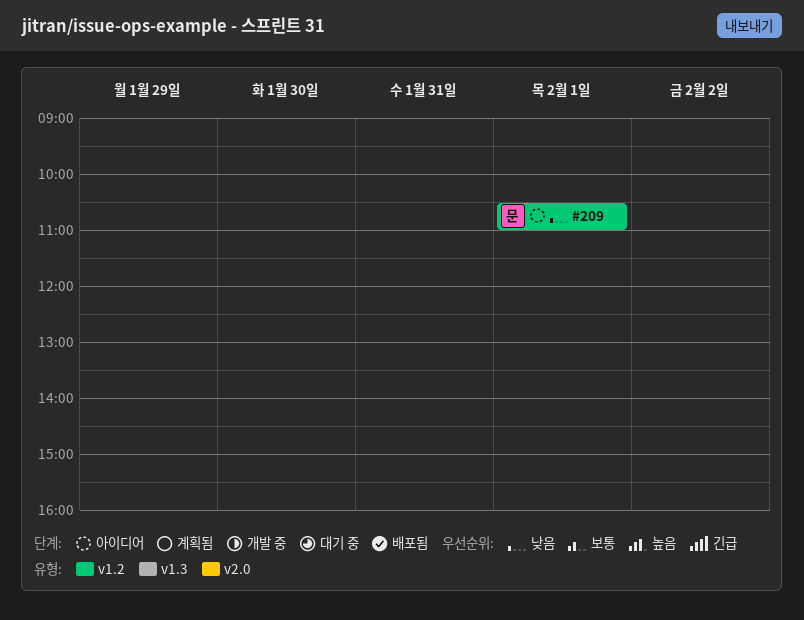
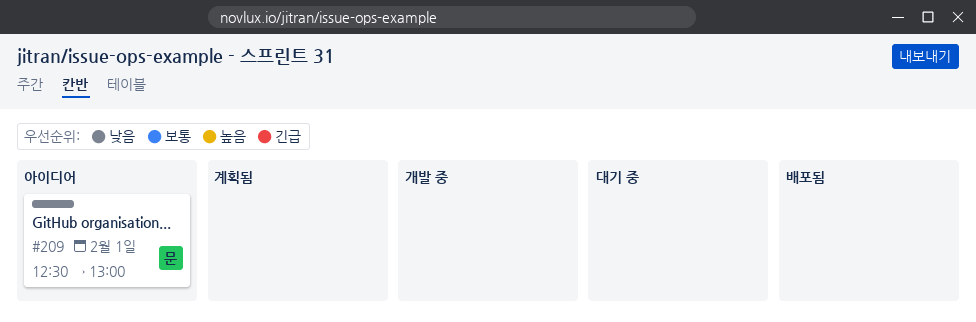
#209, begins: 10:30 -> 12:30
#209, ends: 11:00 -> 13:00

